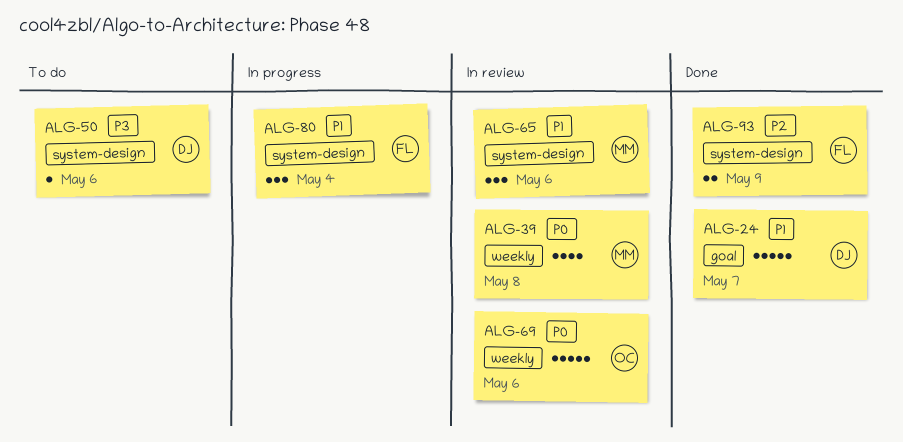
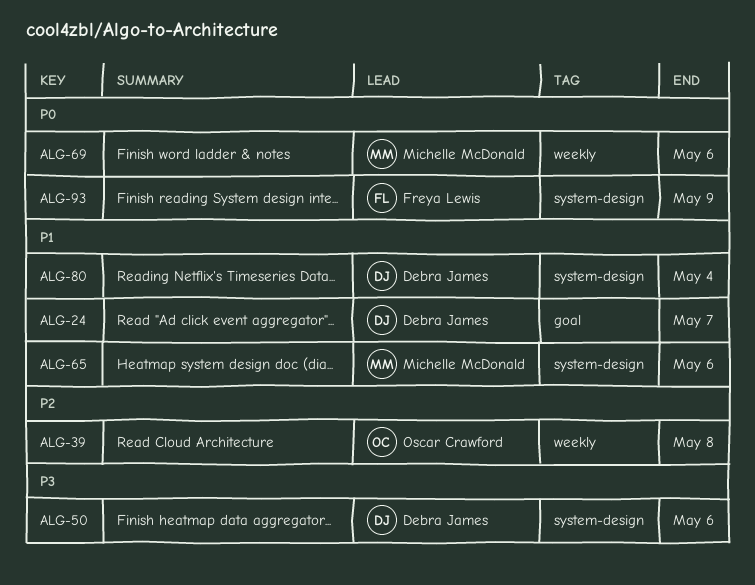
ALG-39, owner: Michelle McDonald -> Oscar Crawford
ALG-39, priority: P0 -> P2
ALG-69, owner: Oscar Crawford -> Michelle McDonald
ALG-80, owner: Freya Lewis -> Debra James
ALG-93, priority: P2 -> P0

